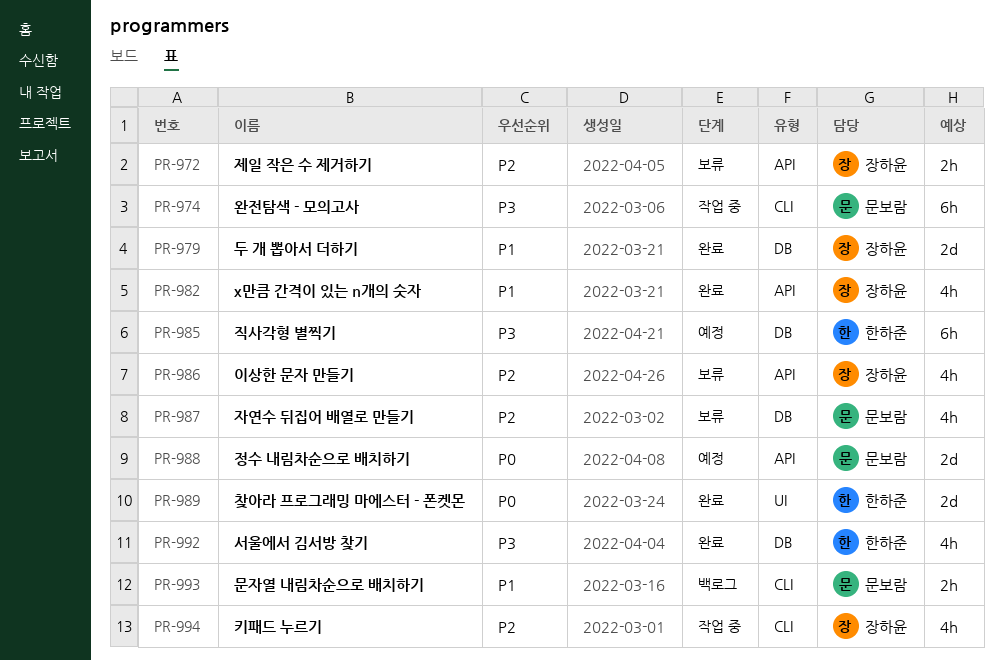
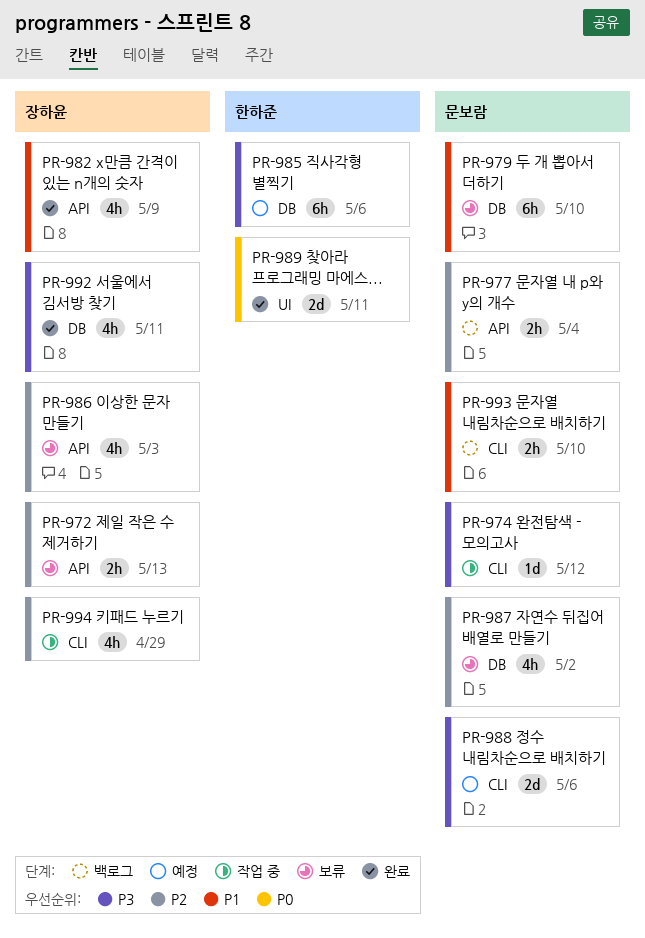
PR-974, estimate: 6h -> 1d
PR-977: none -> present
PR-979, status: 완료 -> 보류
PR-979, owner: 장하윤 -> 문보람
PR-979, estimate: 2d -> 6h
PR-988, priority: P0 -> P3
PR-988, label: API -> CLI
PR-992, owner: 한하준 -> 장하윤

